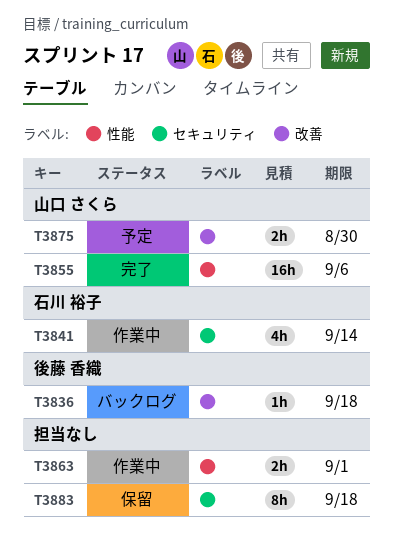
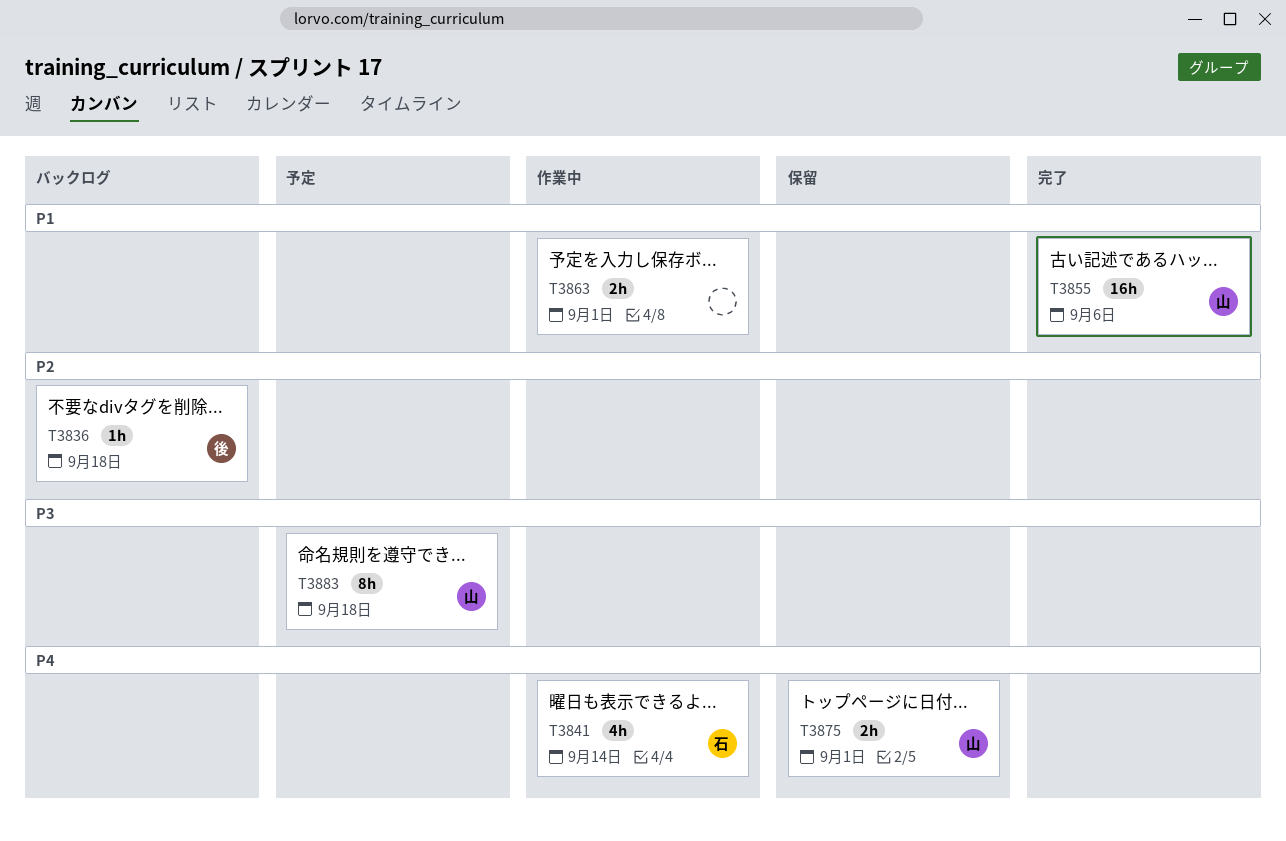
T3875, status: 予定 -> 保留
T3875, due: Aug 30 -> Sep 1
T3883, status: 保留 -> 予定
T3883, owner: none -> 山口 さくら

